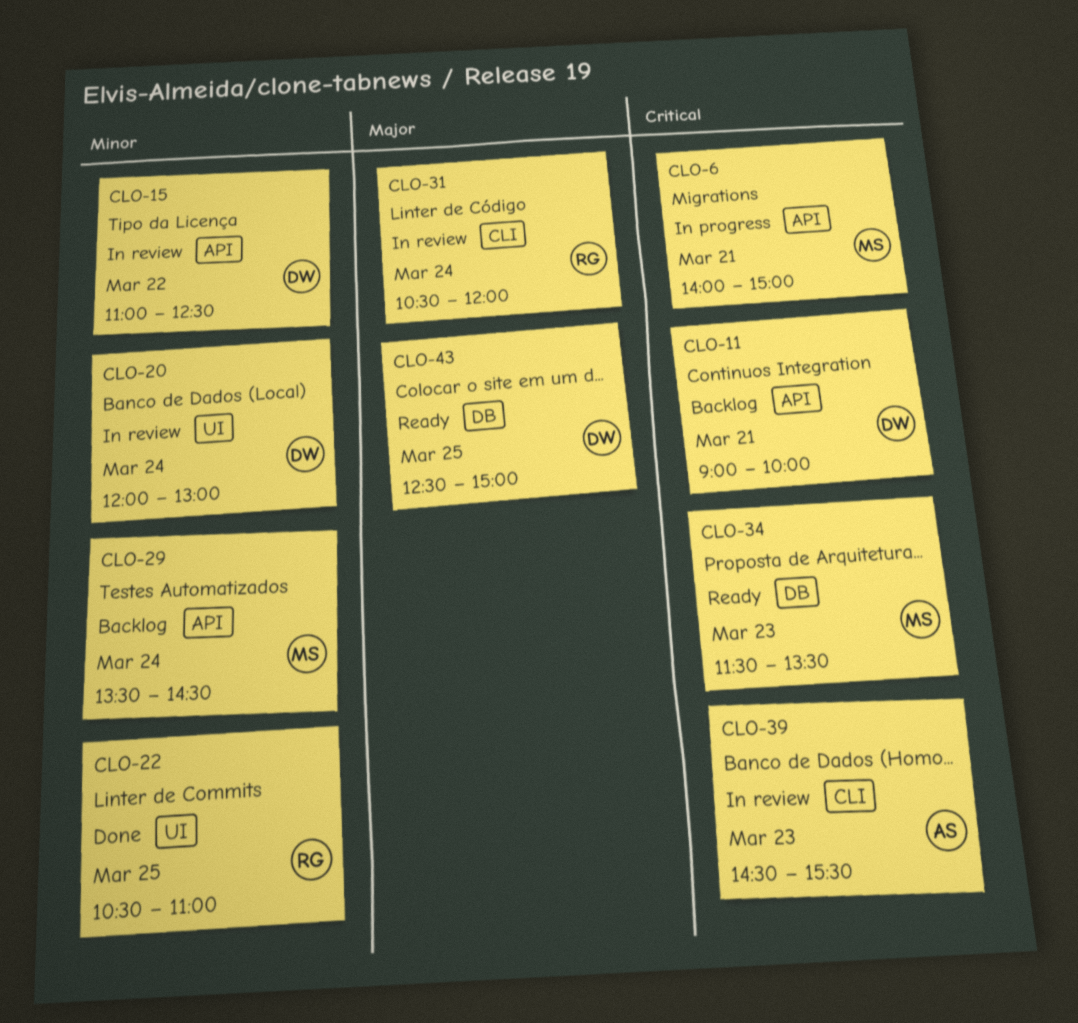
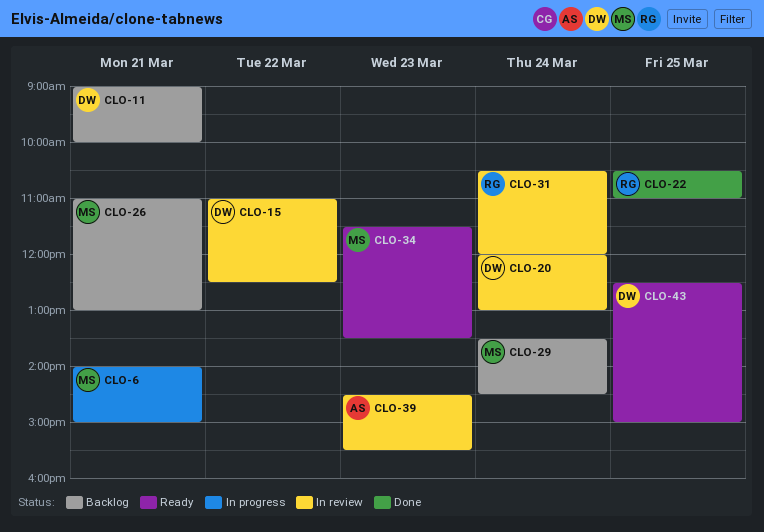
CLO-26: none -> present

